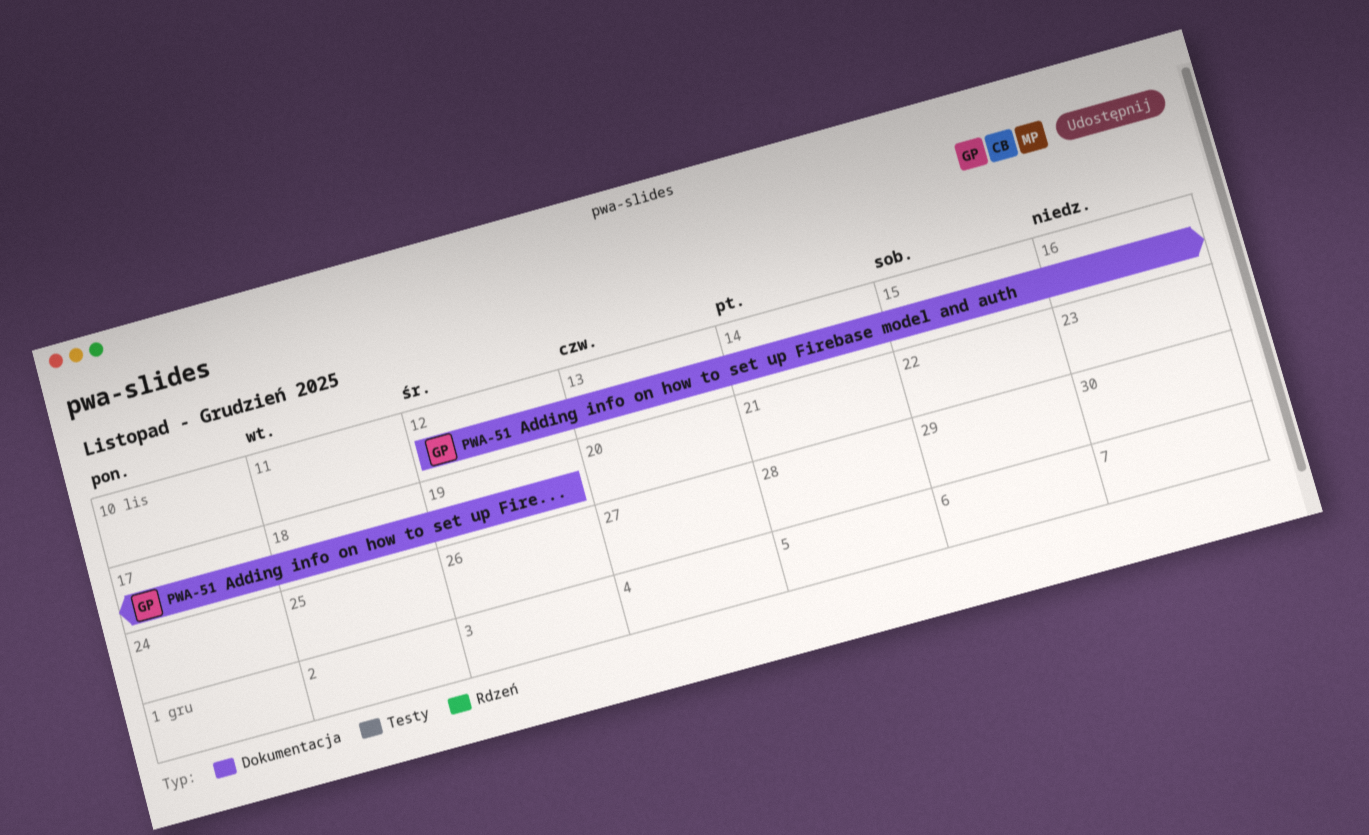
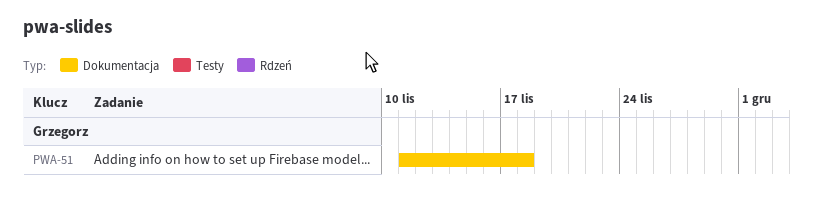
PWA-51, start: Nov 12 -> Nov 11
PWA-51, due: Nov 19 -> Nov 18

